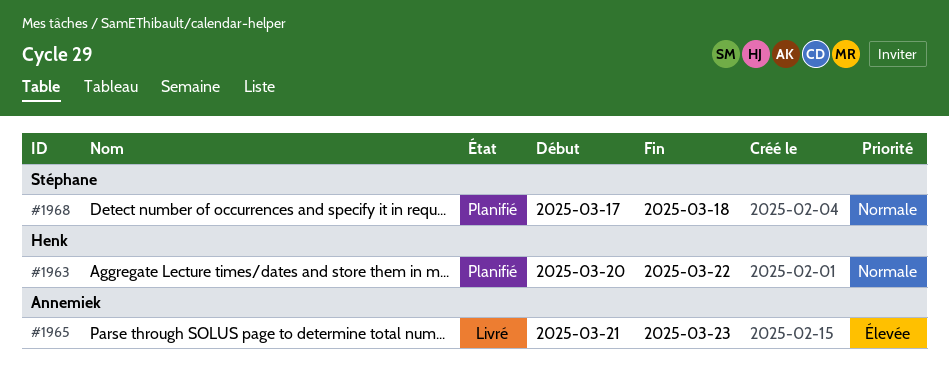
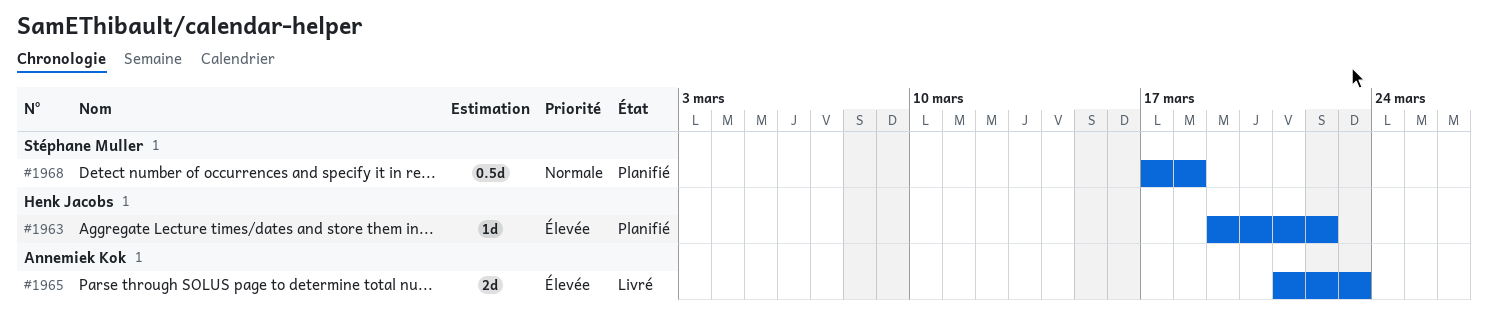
#1963, priority: Normale -> Élevée
#1963, start: Mar 20 -> Mar 19

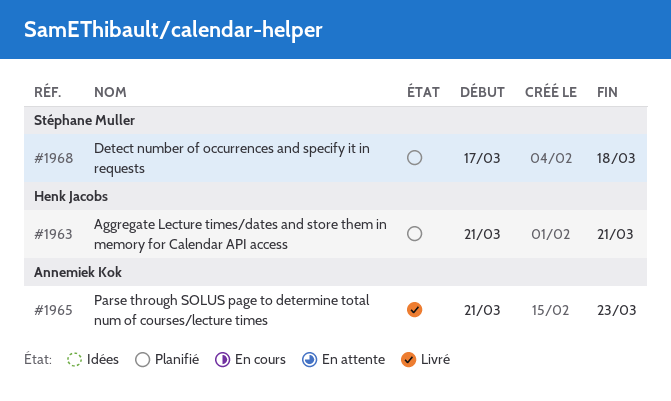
#1963, start: Mar 19 -> Mar 21
#1963, due: Mar 22 -> Mar 21

